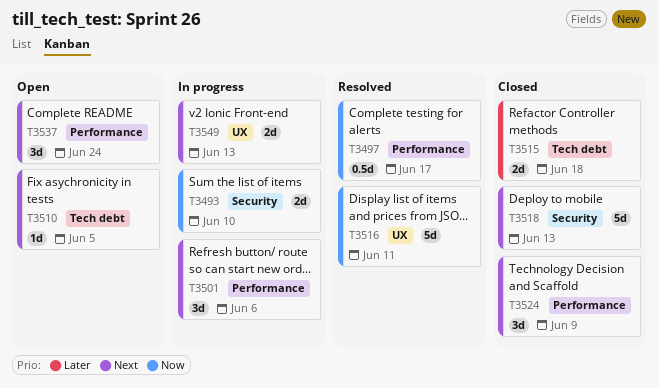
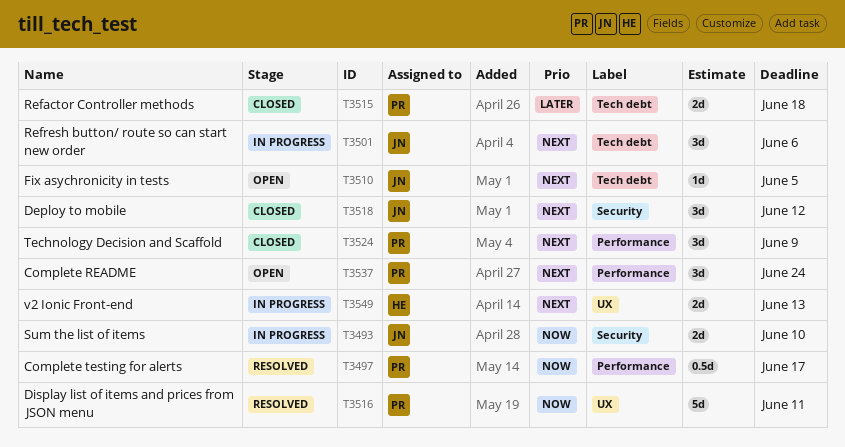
T3501, label: Performance -> Tech debt
T3518, estimate: 5d -> 3d
T3518, due: Jun 13 -> Jun 12

